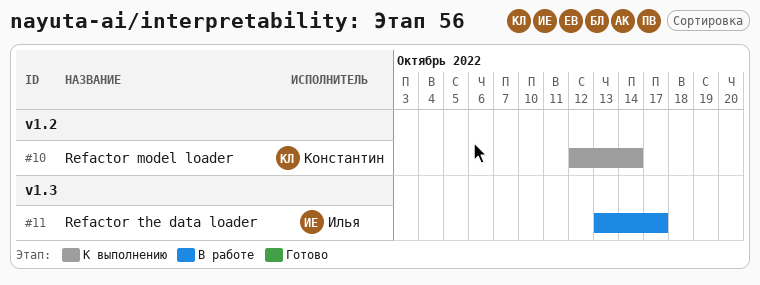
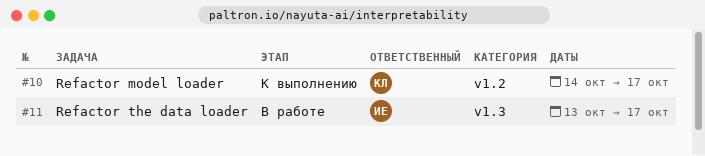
#10, start: Oct 12 -> Oct 14
#10, due: Oct 14 -> Oct 17

